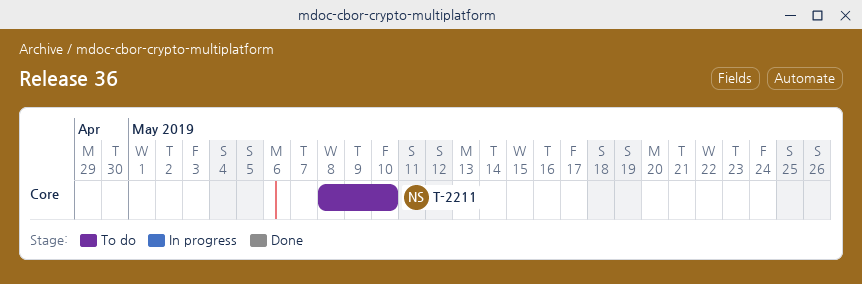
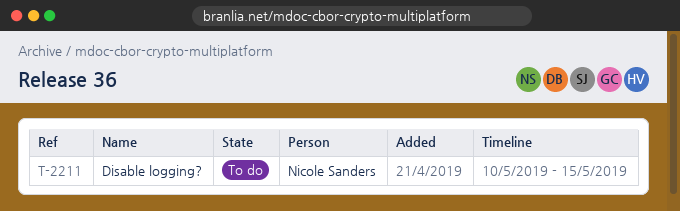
T-2211, start: May 8 -> May 10
T-2211, due: May 10 -> May 15

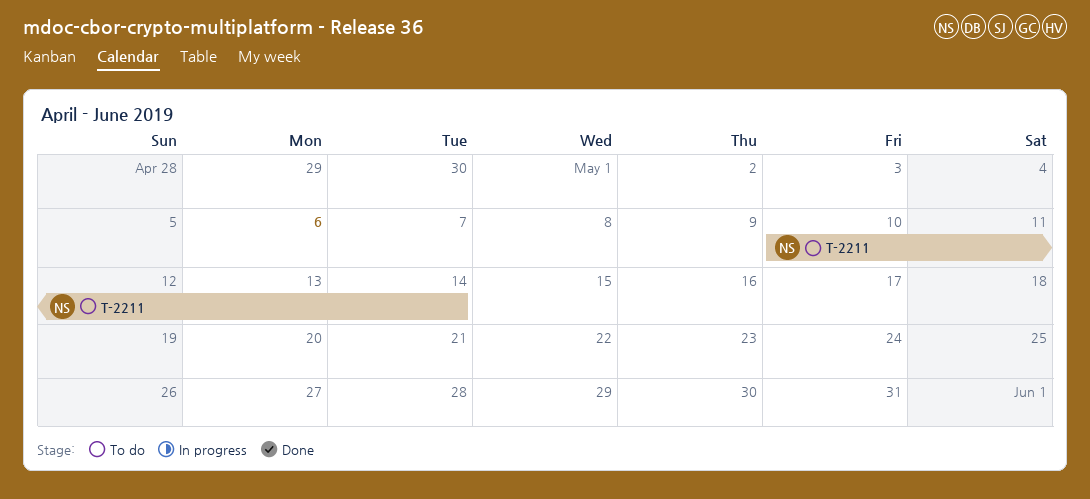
T-2211, due: May 15 -> May 14

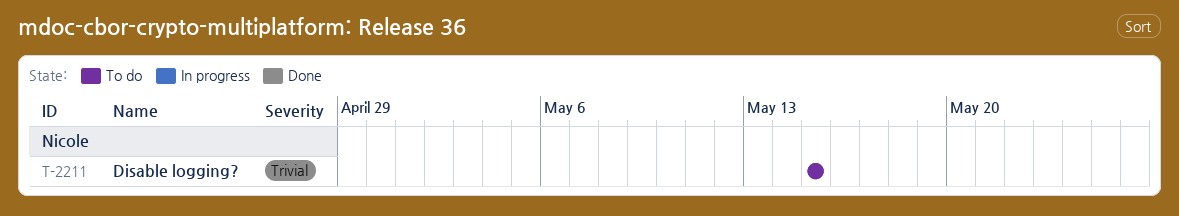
T-2211, start: May 10 -> May 15
T-2211, due: May 14 -> May 15

